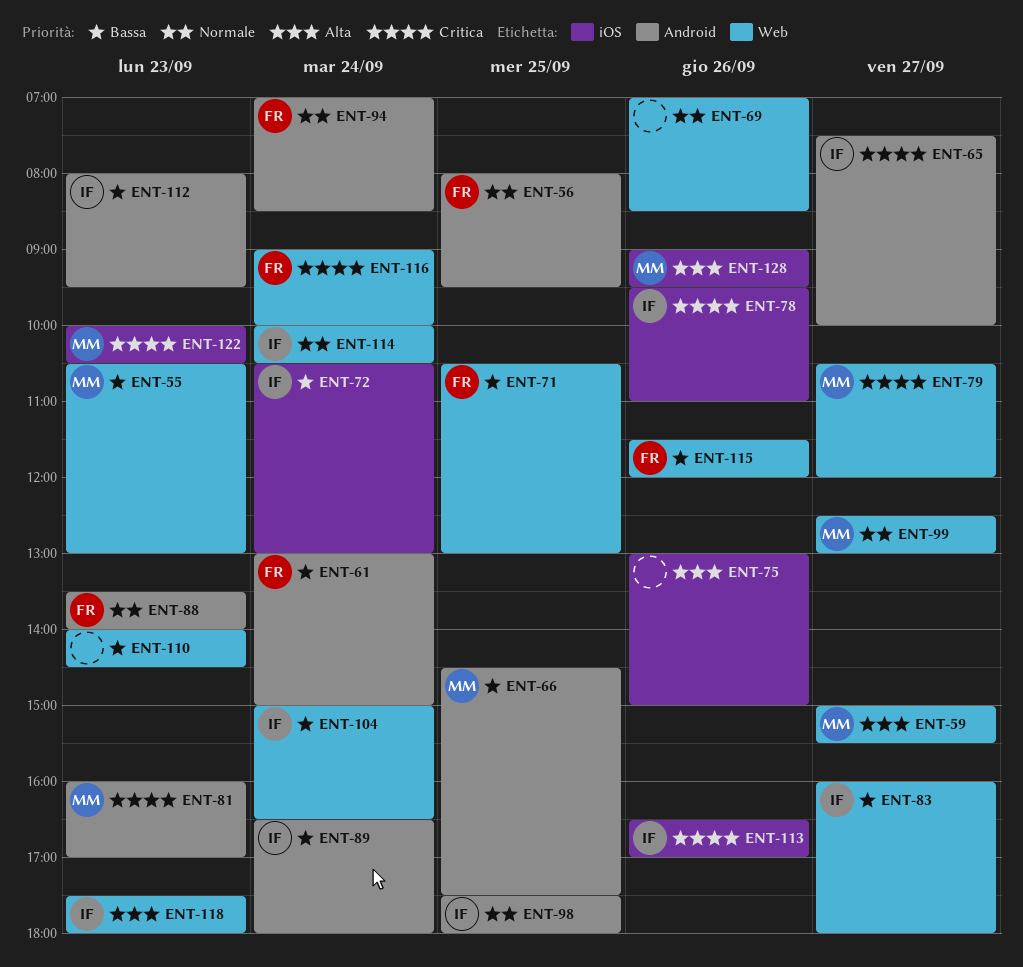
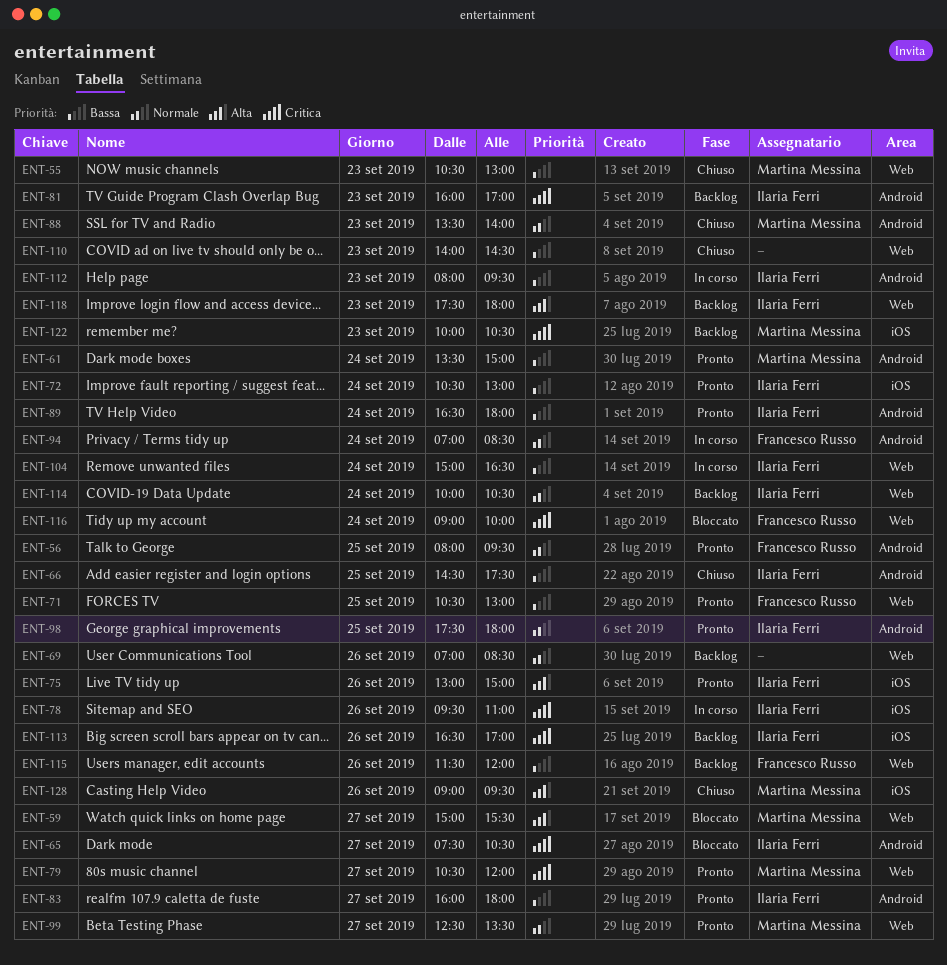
ENT-61, owner: Francesco Russo -> Martina Messina
ENT-61, begins: 13:00 -> 13:30
ENT-65, ends: 10:00 -> 10:30
ENT-66, owner: Martina Messina -> Ilaria Ferri
ENT-75, owner: none -> Ilaria Ferri
ENT-81, owner: Martina Messina -> Ilaria Ferri
ENT-83, label: Web -> Android
ENT-88, owner: Francesco Russo -> Martina Messina
ENT-99, ends: 13:00 -> 13:30

